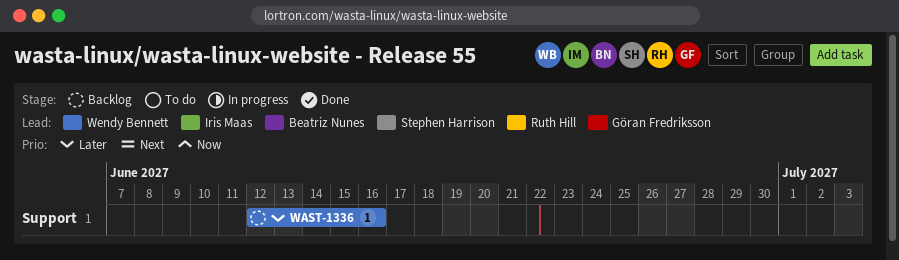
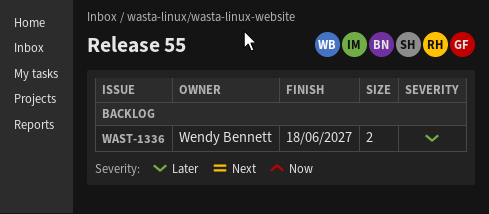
WAST-1336, estimate: 1 -> 2
WAST-1336, due: Jun 16 -> Jun 18

